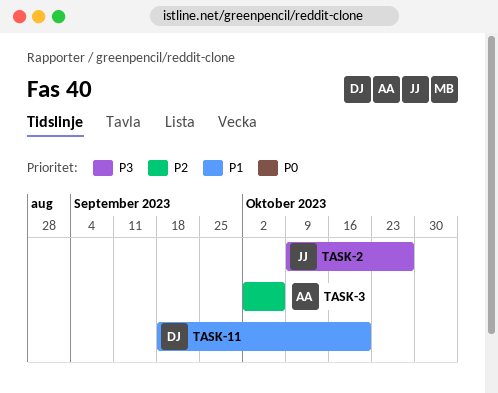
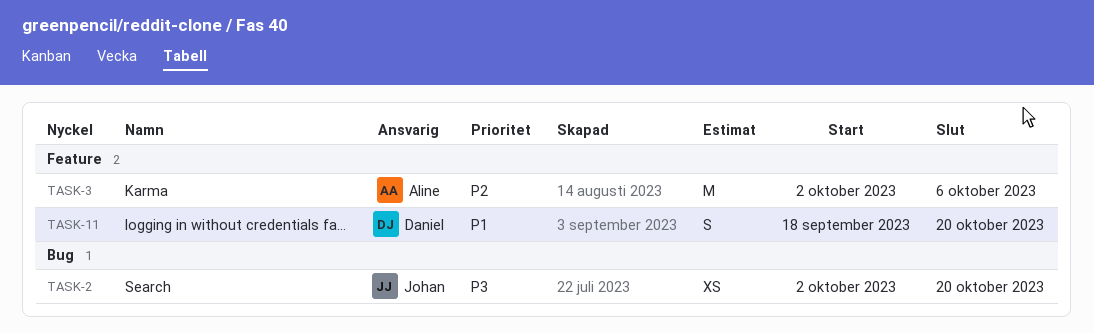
TASK-2, start: Oct 9 -> Oct 2
TASK-2, due: Oct 27 -> Oct 20

